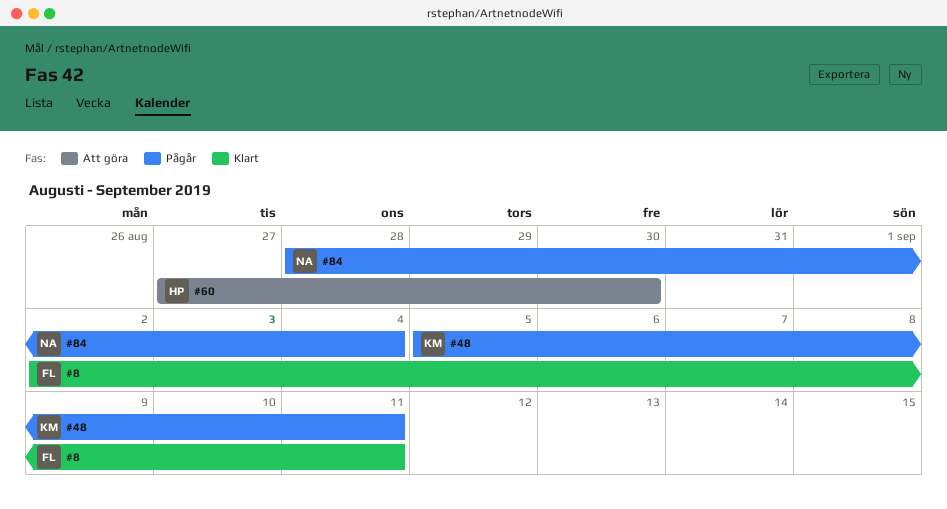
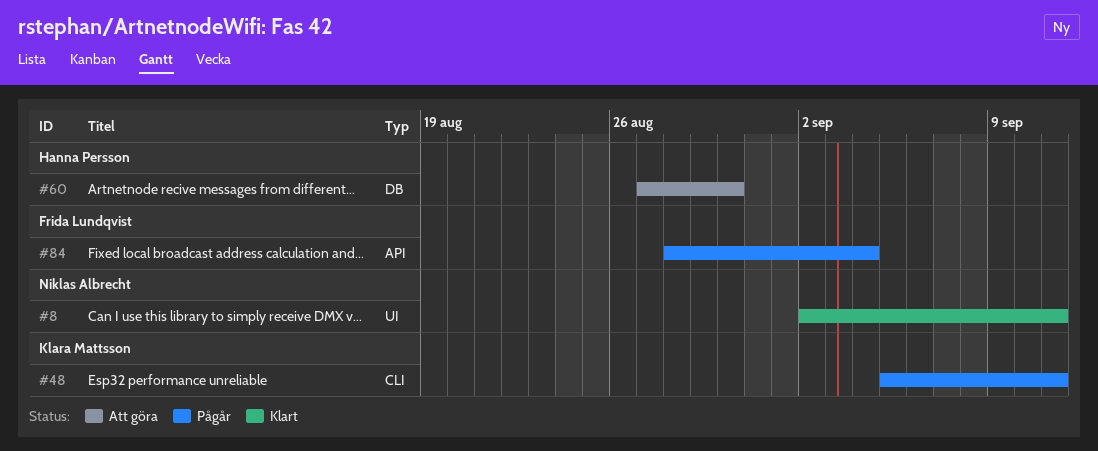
#8, owner: Frida Lundqvist -> Niklas Albrecht
#84, owner: Niklas Albrecht -> Frida Lundqvist

